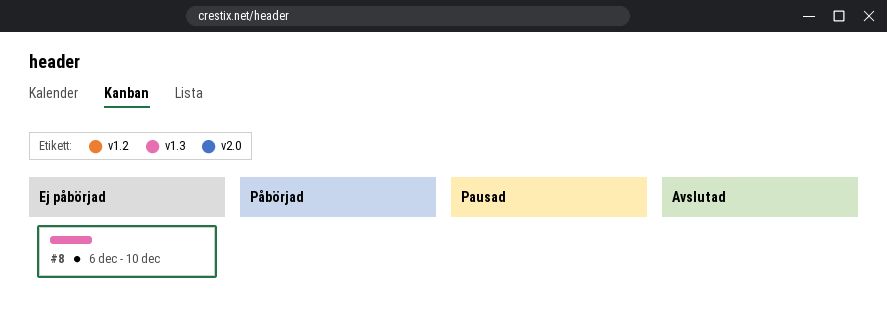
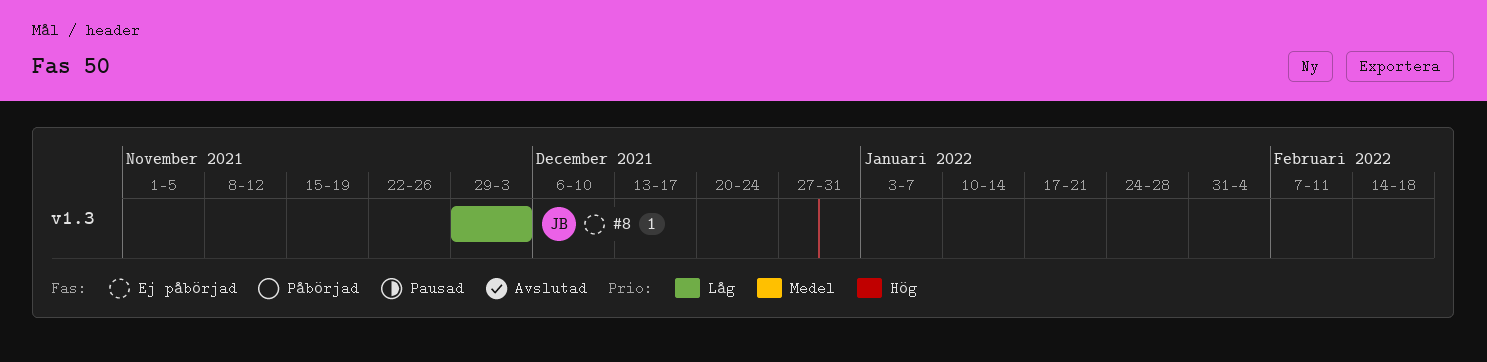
#8, start: Dec 6 -> Nov 29
#8, due: Dec 10 -> Dec 3

